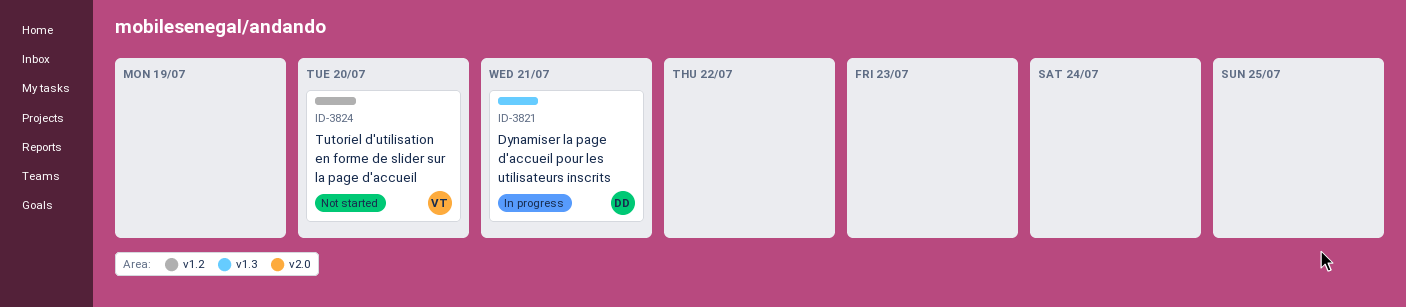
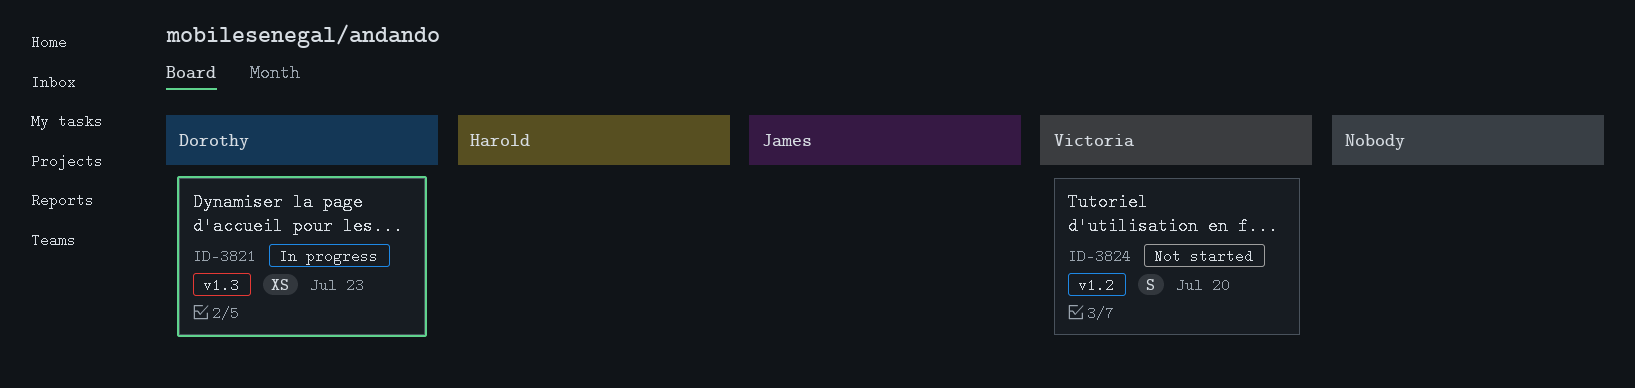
ID-3821, due: Jul 21 -> Jul 23

